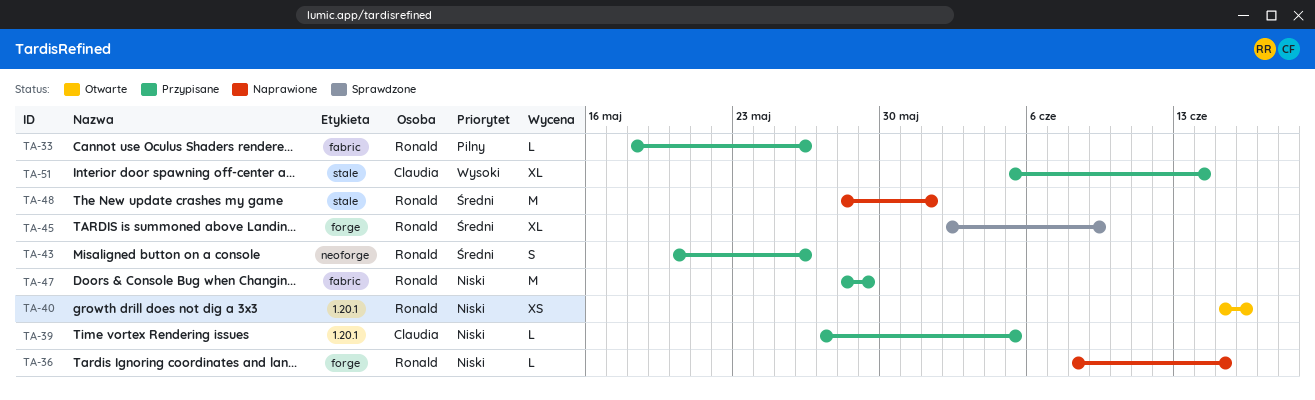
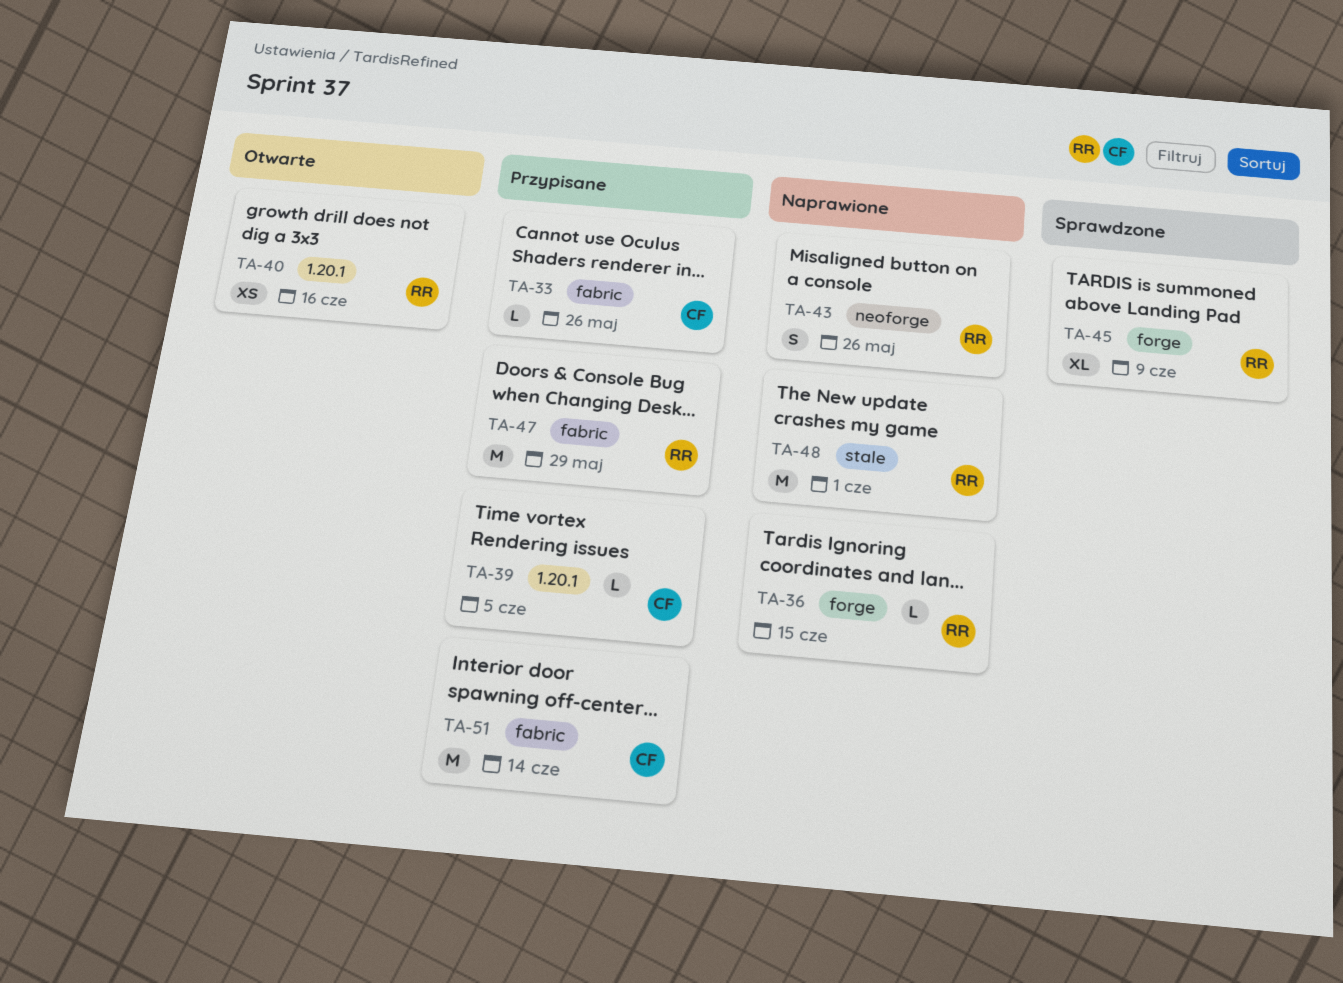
TA-33, owner: Ronald -> Claudia
TA-43, status: Przypisane -> Naprawione
TA-51, label: stale -> fabric
TA-51, estimate: XL -> M

